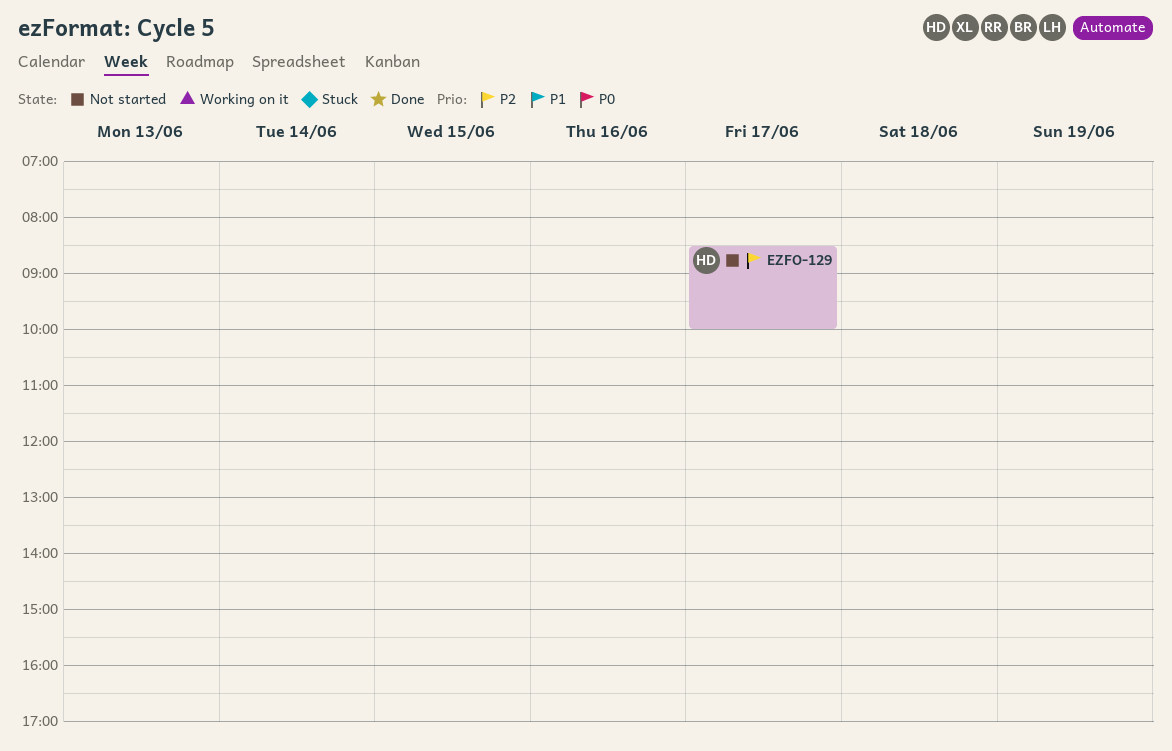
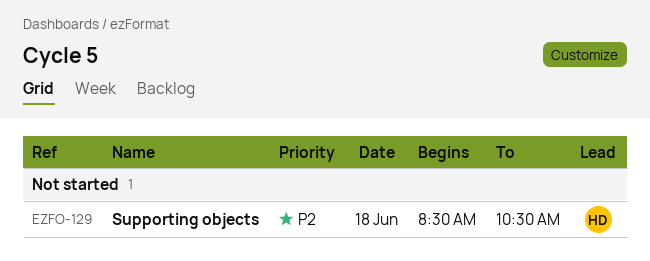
EZFO-129, day: Jun 17 -> Jun 18
EZFO-129, ends: 10:00 -> 10:30

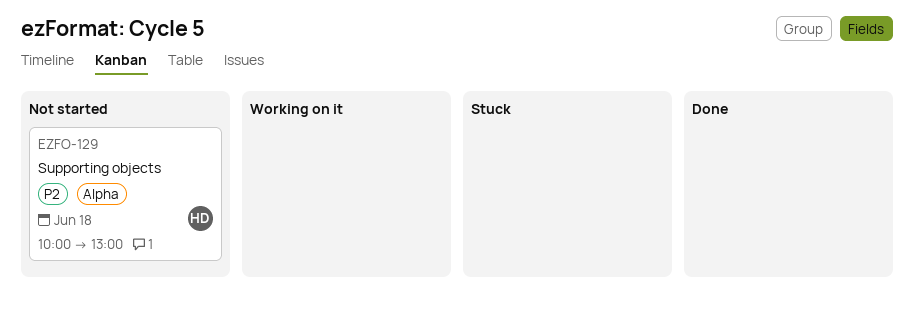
EZFO-129, begins: 08:30 -> 10:00
EZFO-129, ends: 10:30 -> 13:00

